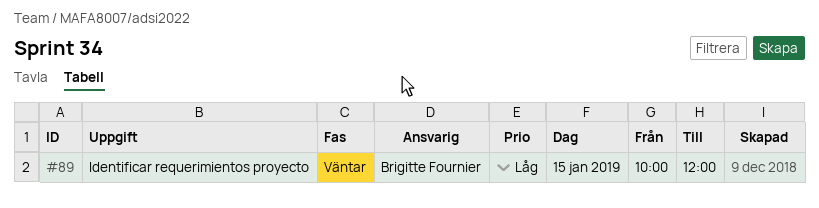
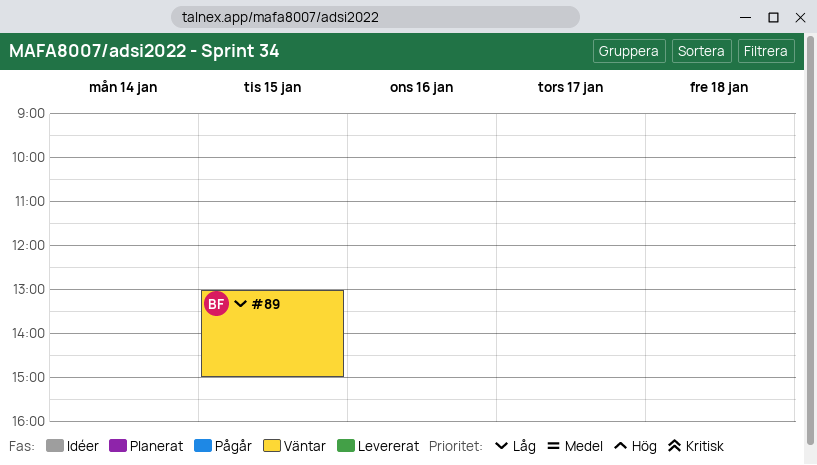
#89, begins: 10:00 -> 13:00
#89, ends: 12:00 -> 15:00

